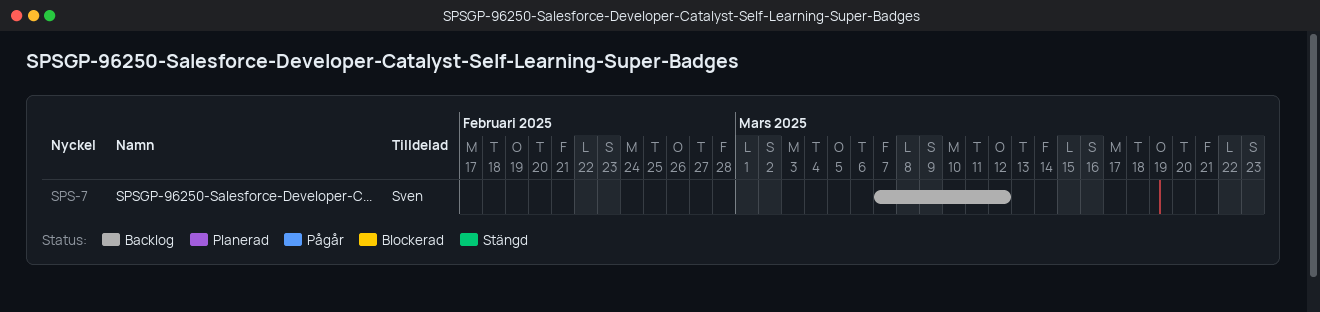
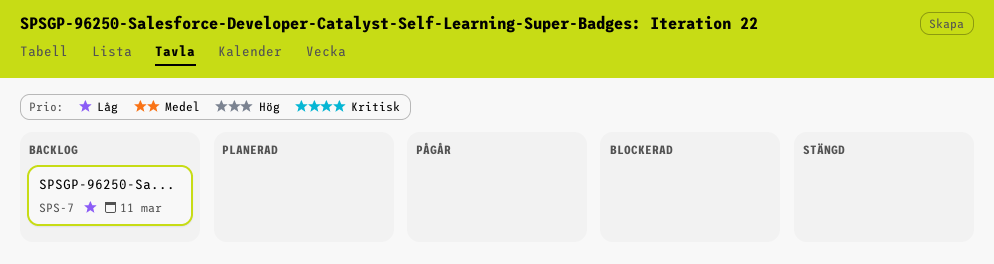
SPS-7, due: Mar 12 -> Mar 11

